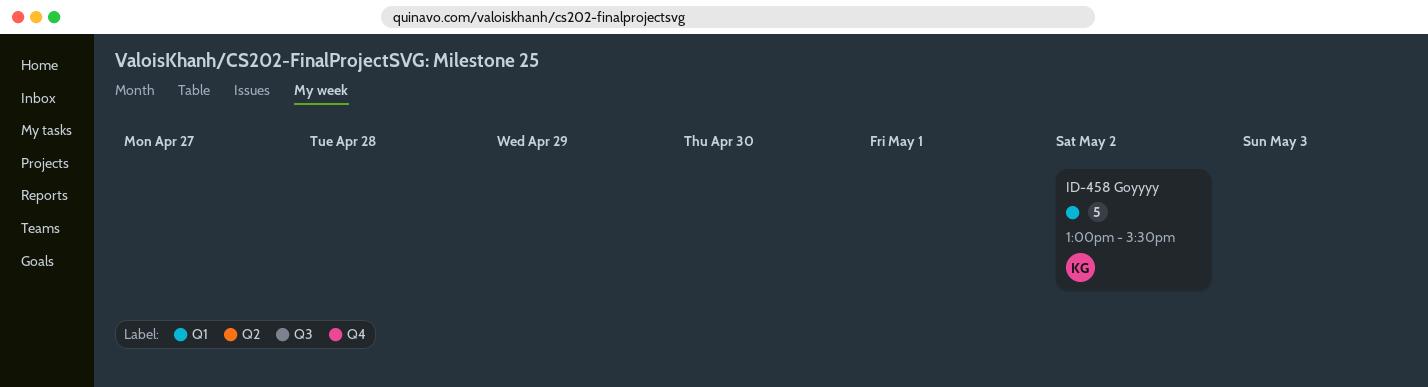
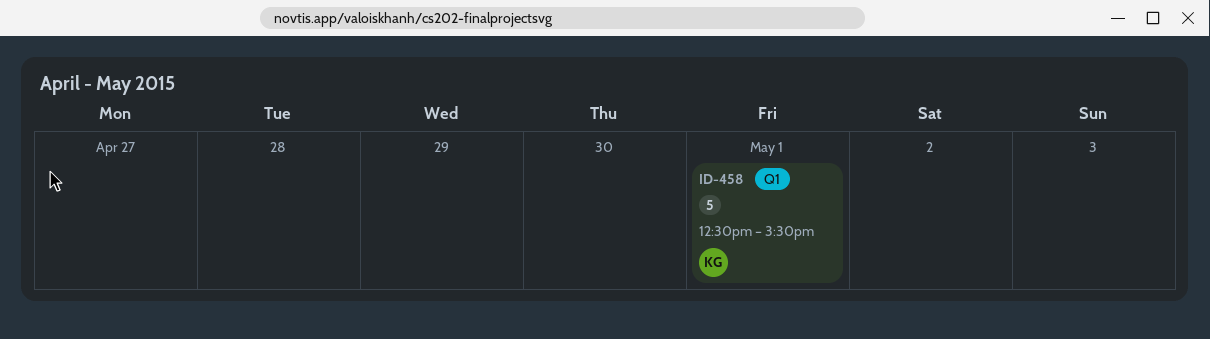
ID-458, day: May 2 -> May 1
ID-458, begins: 13:00 -> 12:30

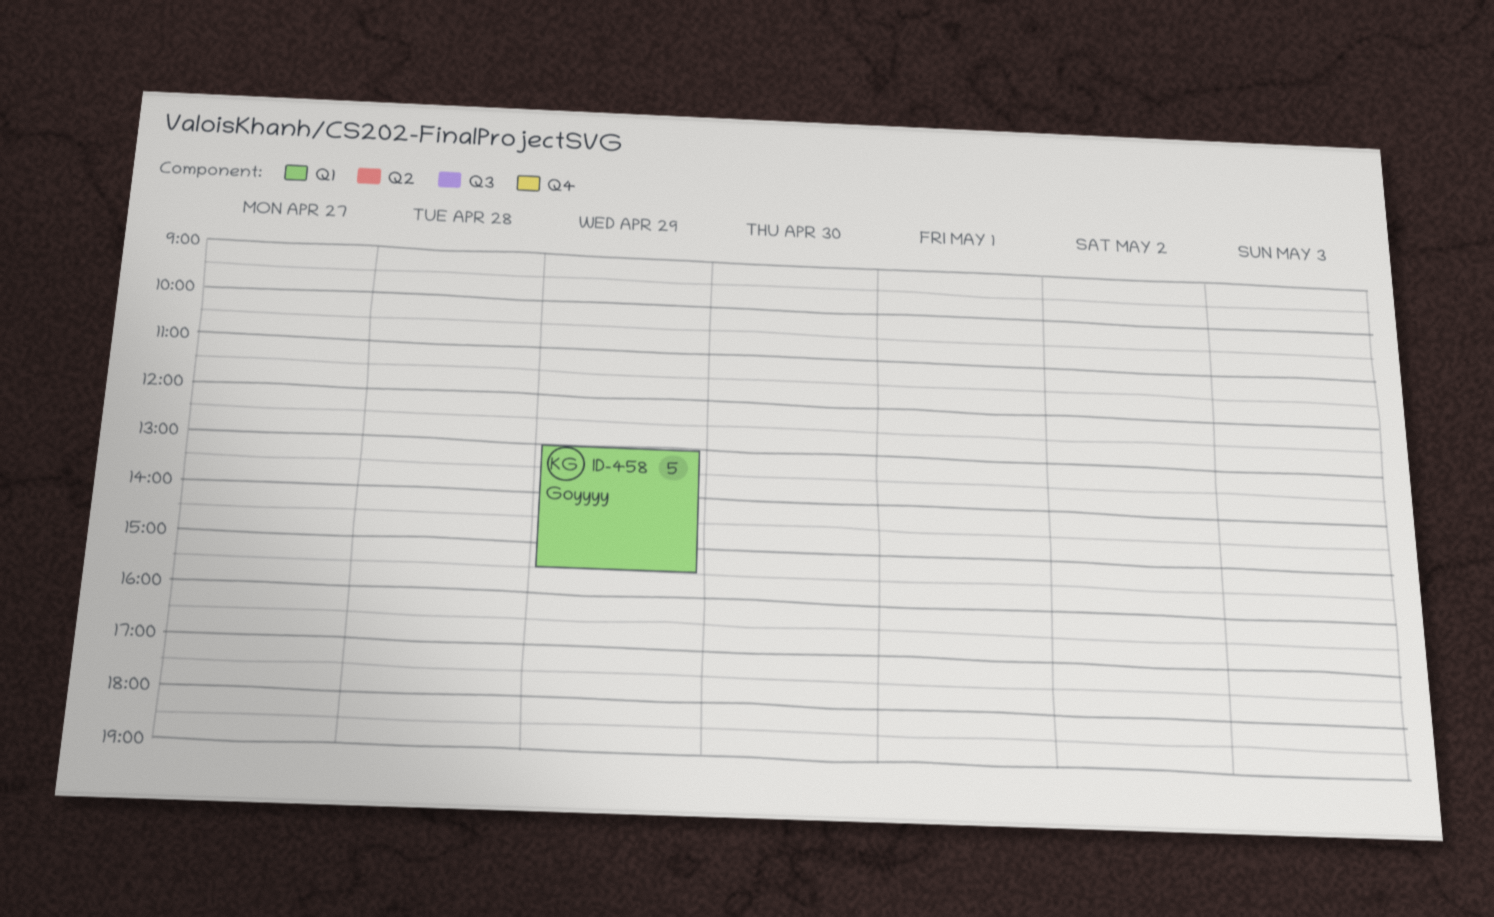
ID-458, day: May 1 -> Apr 29
ID-458, begins: 12:30 -> 13:00

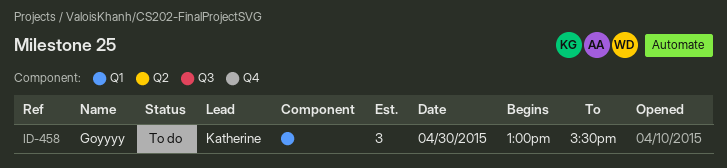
ID-458, estimate: 5 -> 3
ID-458, day: Apr 29 -> Apr 30

